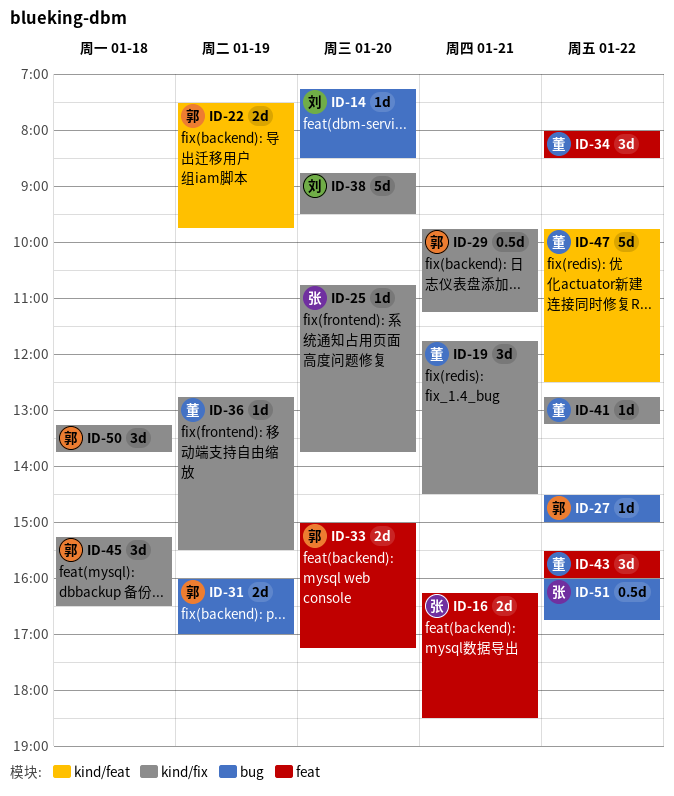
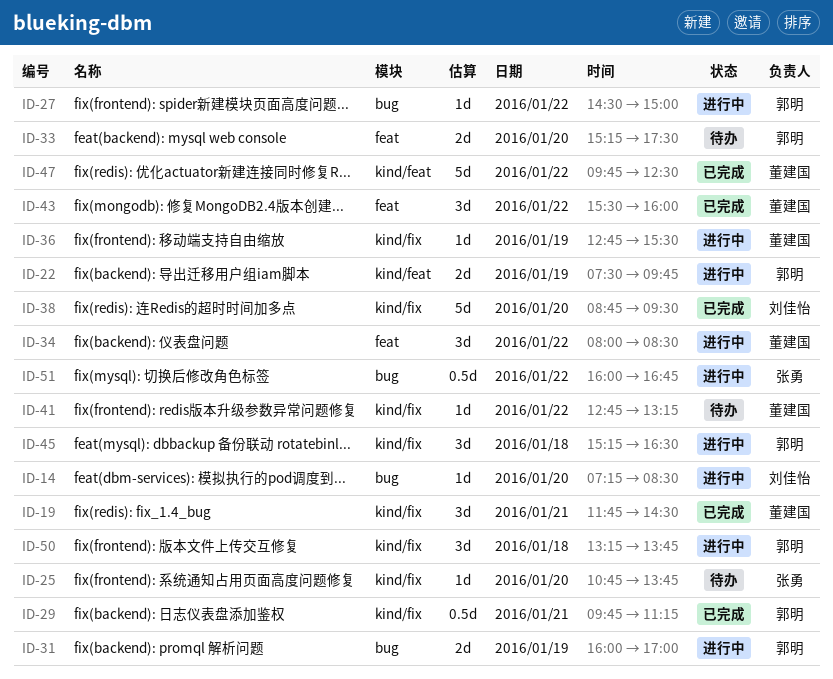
ID-16: present -> none
ID-33, begins: 15:00 -> 15:15
ID-33, ends: 17:15 -> 17:30

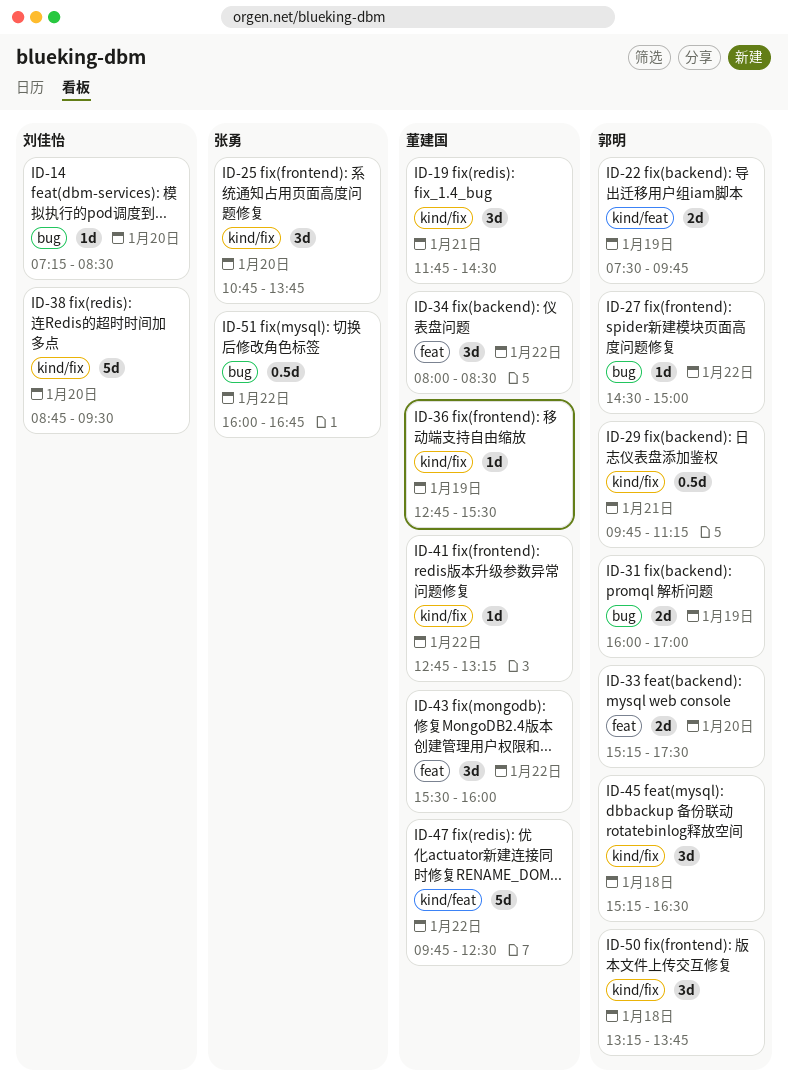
ID-25, estimate: 1d -> 3d

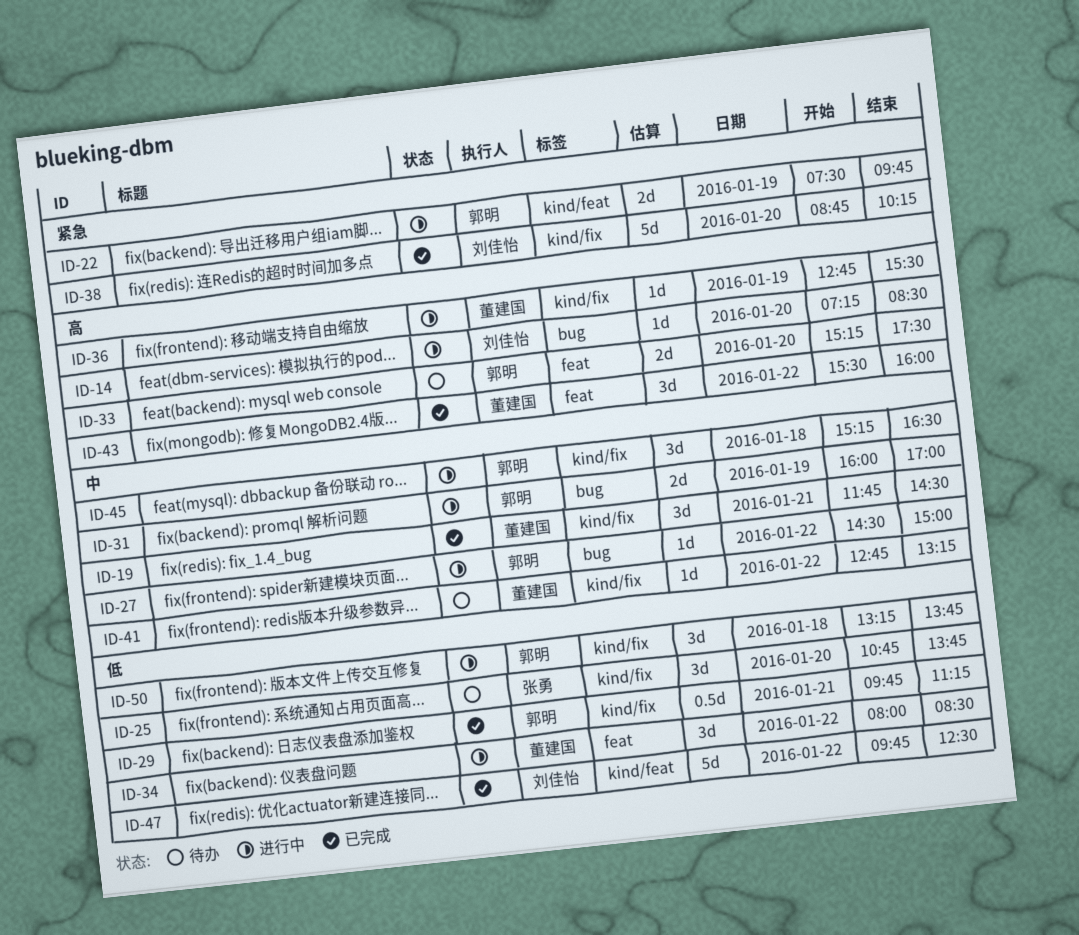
ID-38, ends: 09:30 -> 10:15
ID-47, owner: 董建国 -> 刘佳怡
ID-51: present -> none

